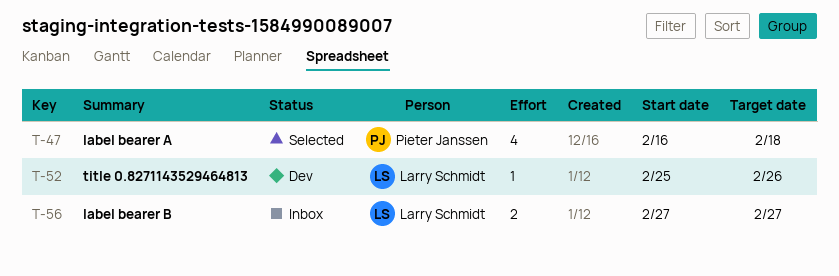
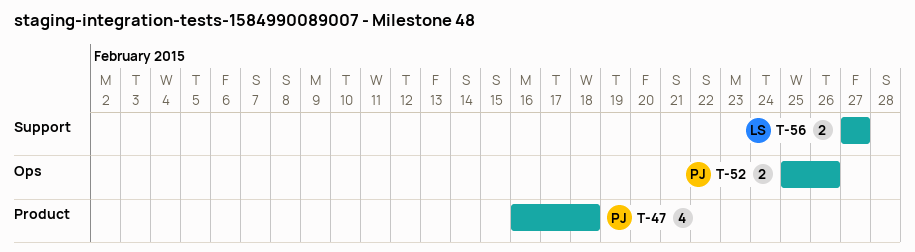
T-52, owner: Larry Schmidt -> Pieter Janssen
T-52, estimate: 1 -> 2

